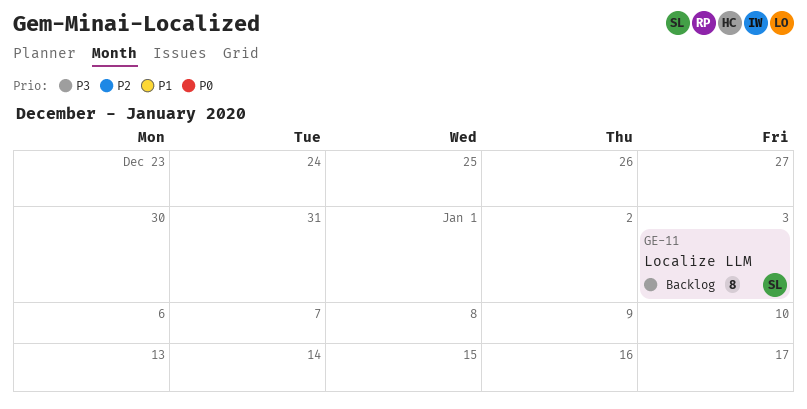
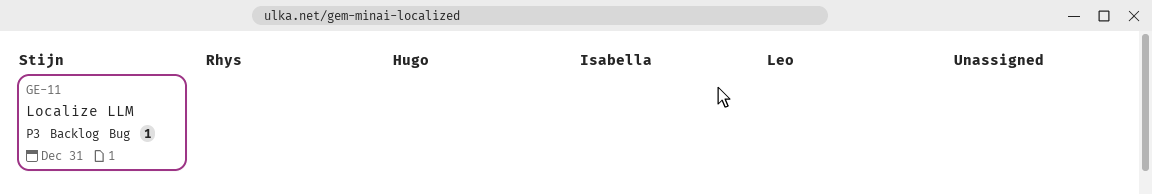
GE-11, estimate: 8 -> 1
GE-11, due: Jan 3 -> Dec 31

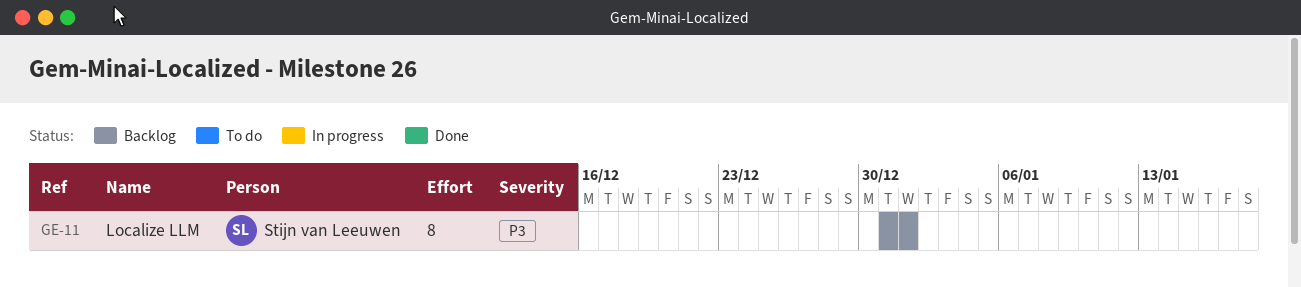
GE-11, estimate: 1 -> 8
GE-11, due: Dec 31 -> Jan 1

